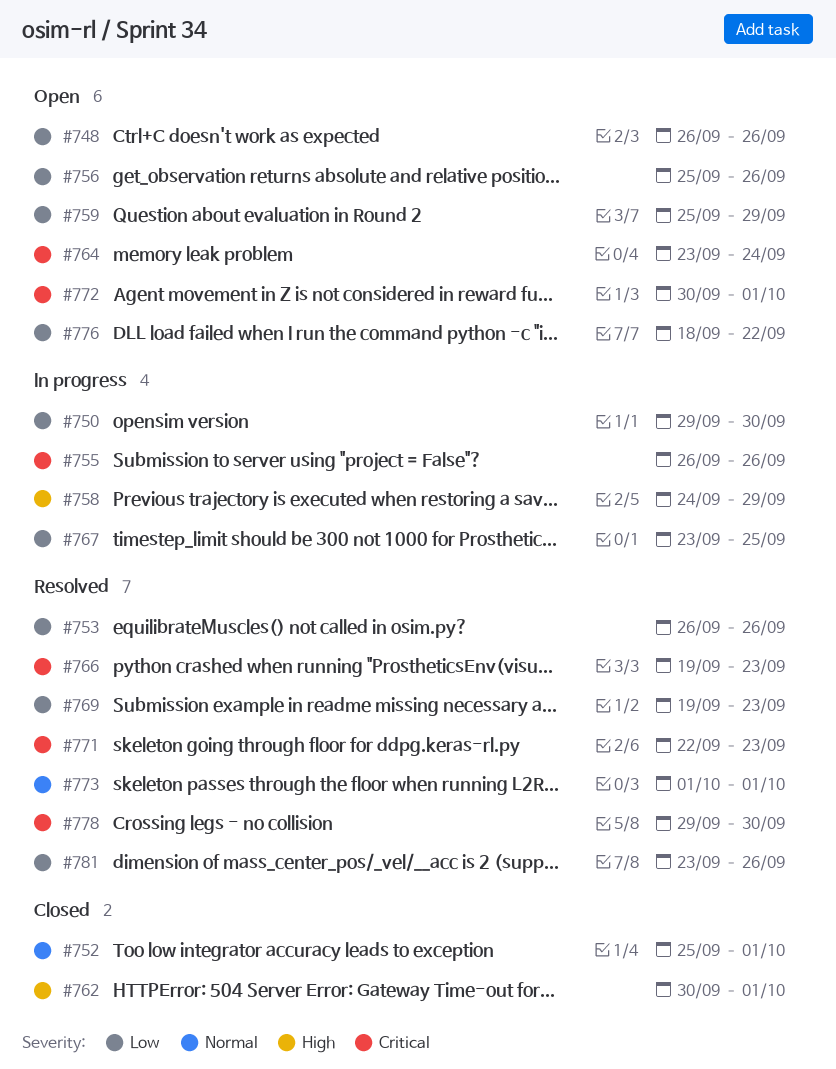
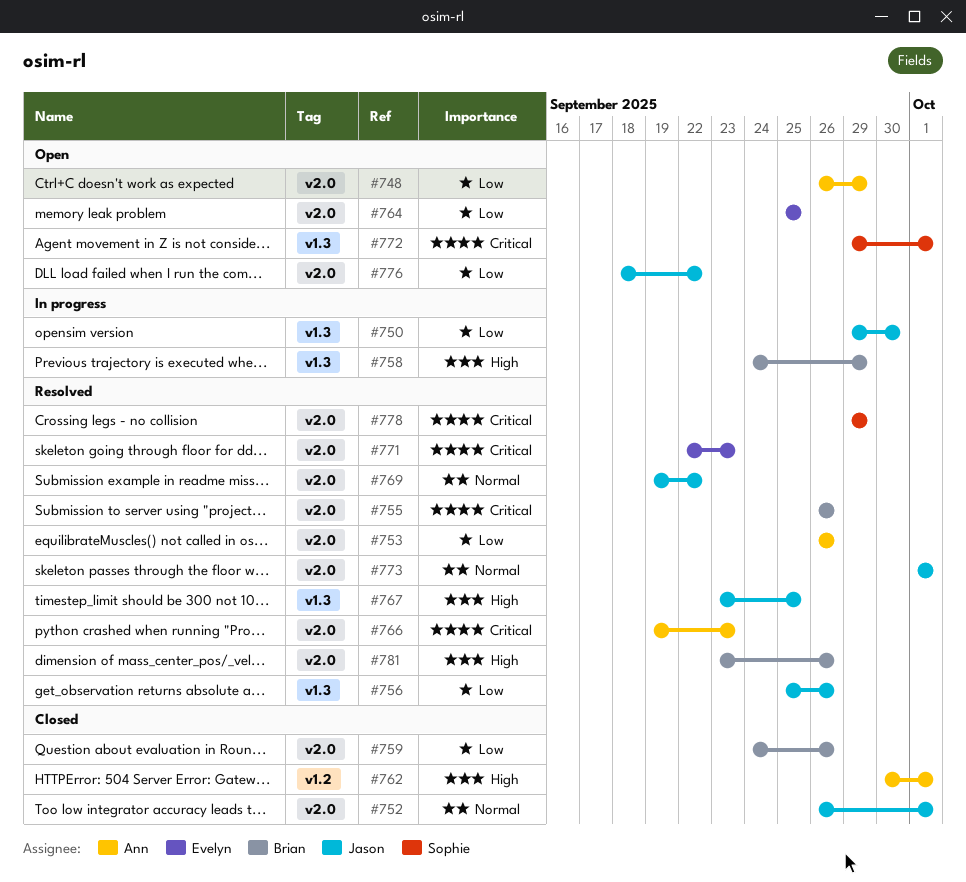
#748, due: Sep 26 -> Sep 29
#752, start: Sep 25 -> Sep 26
#755, status: In progress -> Resolved
#756, status: Open -> Resolved
#759, status: Open -> Closed
#759, start: Sep 25 -> Sep 24
#759, due: Sep 29 -> Sep 26
#764, priority: Critical -> Low
#764, start: Sep 23 -> Sep 25
#764, due: Sep 24 -> Sep 25
#767, status: In progress -> Resolved
#767, priority: Low -> High
#769, priority: Low -> Normal
#769, due: Sep 23 -> Sep 22
#772, start: Sep 30 -> Sep 29
#778, due: Sep 30 -> Sep 29
#781, priority: Low -> High

